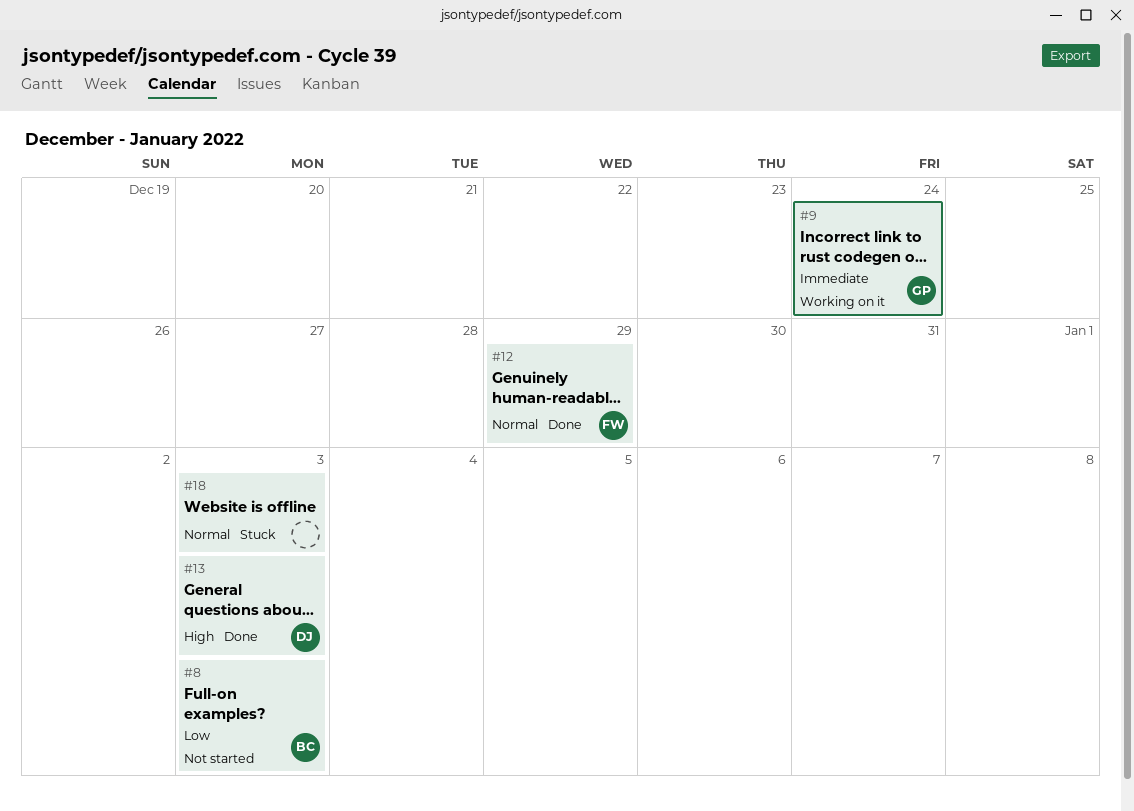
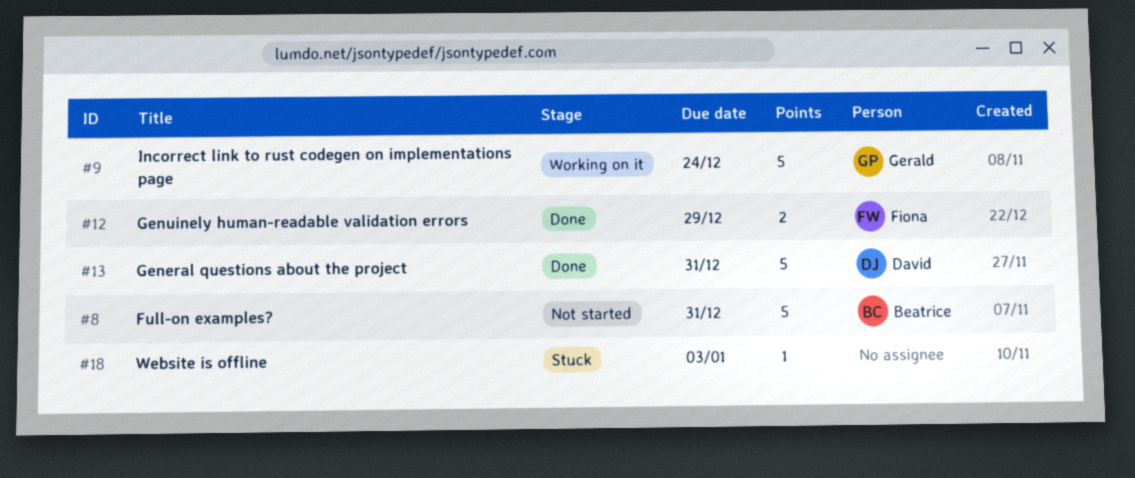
#8, due: Jan 3 -> Dec 31
#13, due: Jan 3 -> Dec 31

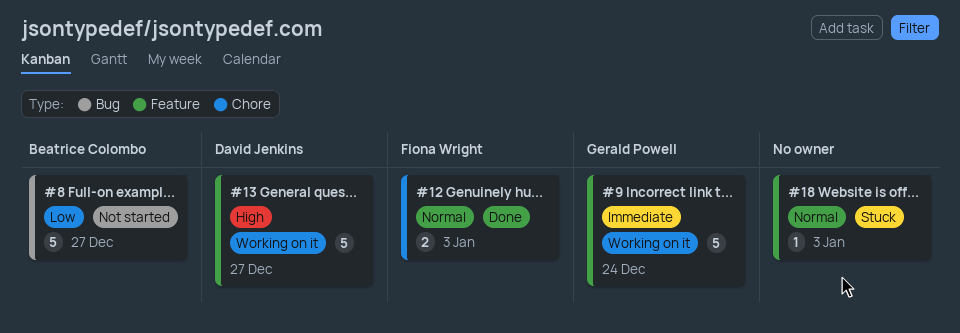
#8, due: Dec 31 -> Dec 27
#12, due: Dec 29 -> Jan 3
#13, status: Done -> Working on it
#13, due: Dec 31 -> Dec 27

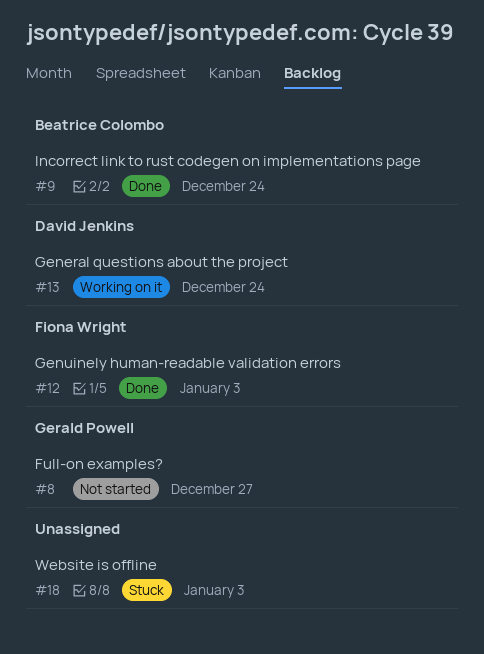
#8, owner: Beatrice Colombo -> Gerald Powell
#9, status: Working on it -> Done
#9, owner: Gerald Powell -> Beatrice Colombo
#13, due: Dec 27 -> Dec 24

